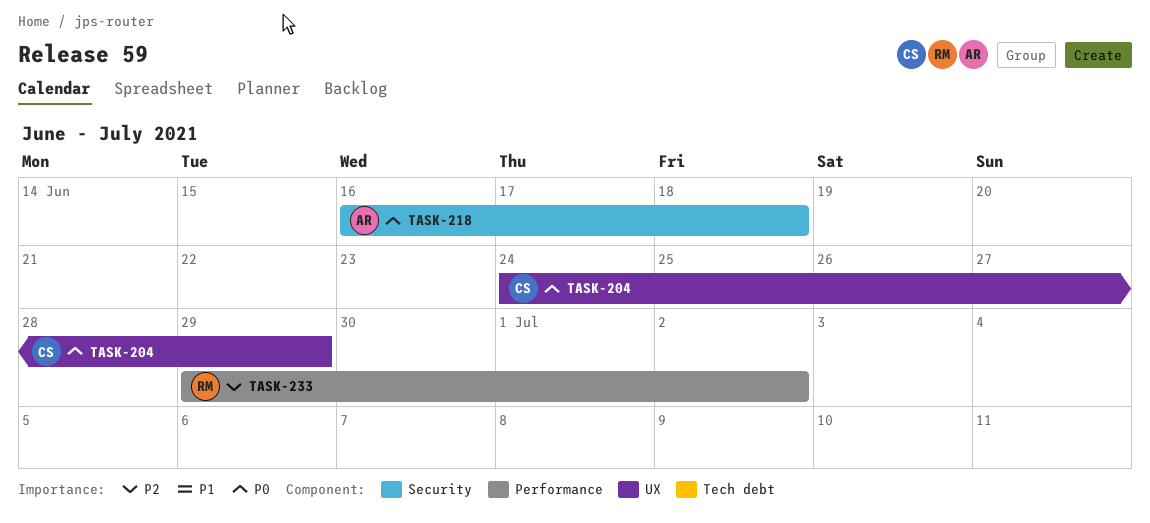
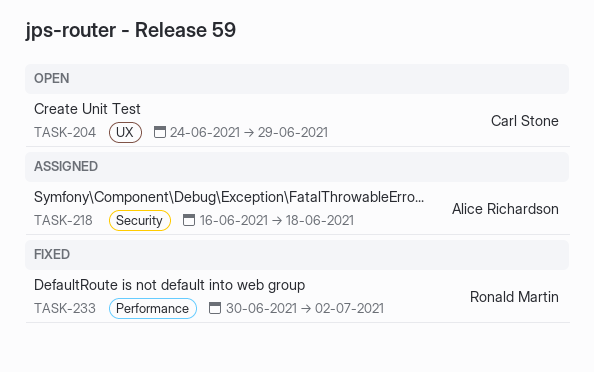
TASK-233, start: Jun 29 -> Jun 30

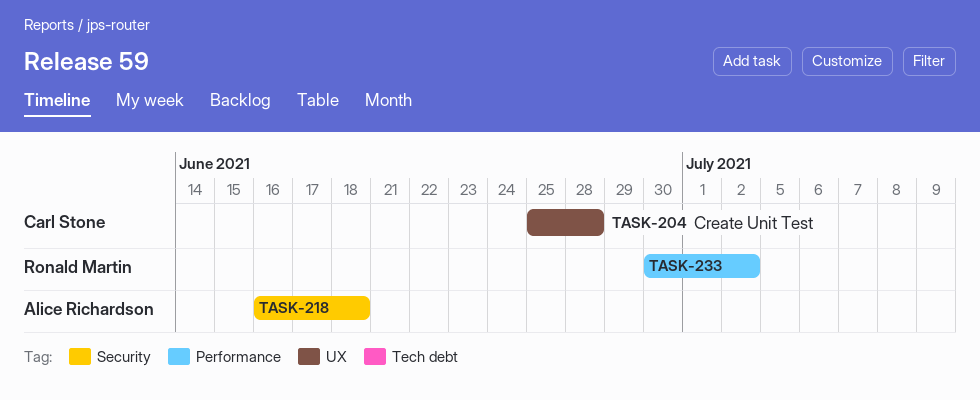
TASK-204, start: Jun 24 -> Jun 25
TASK-204, due: Jun 29 -> Jun 28

